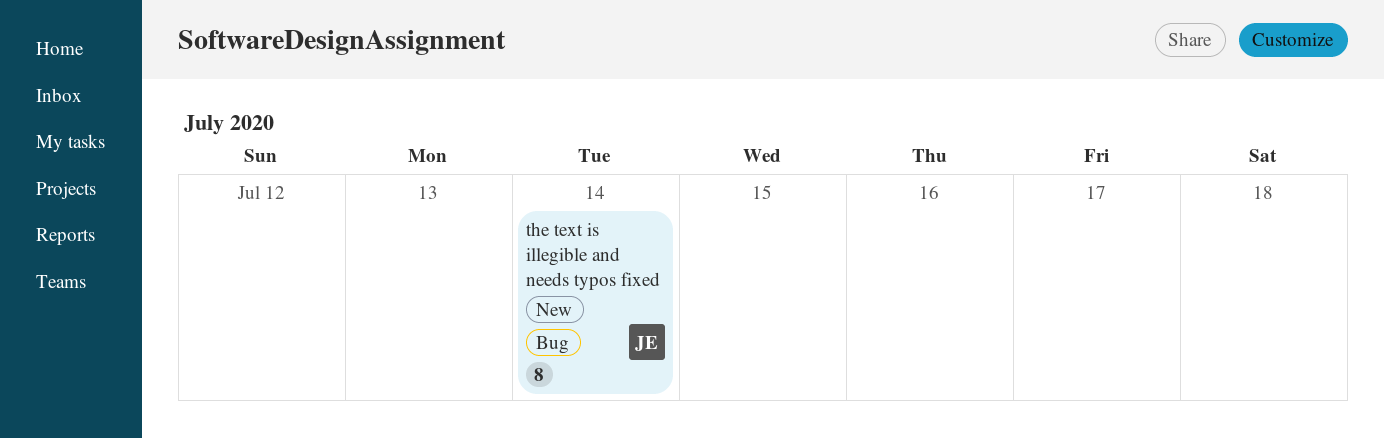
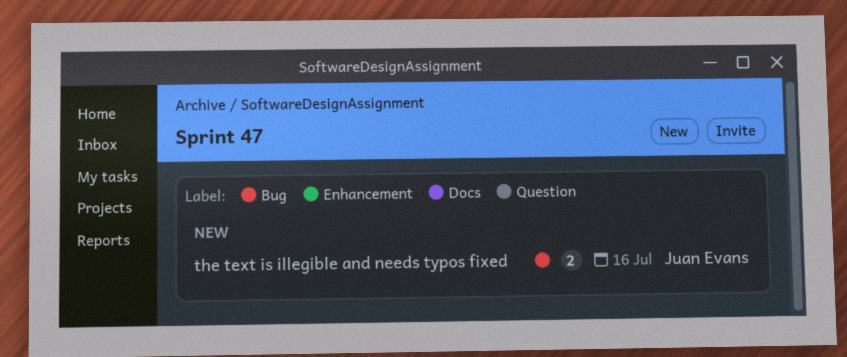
the text is illegible and needs typos fixed, estimate: 8 -> 2
the text is illegible and needs typos fixed, due: Jul 14 -> Jul 16

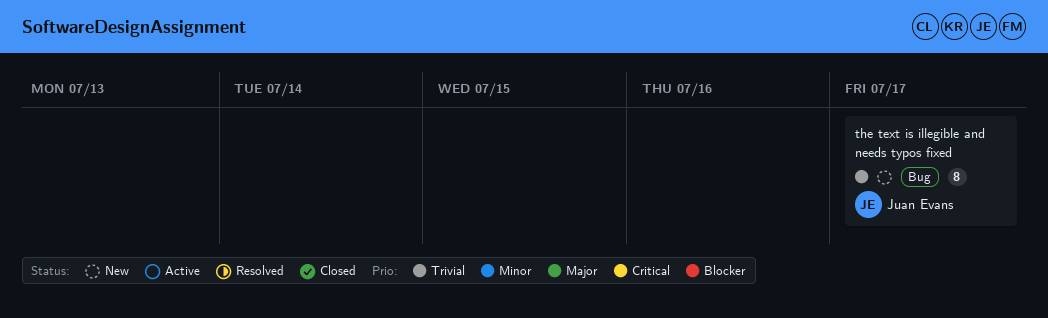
the text is illegible and needs typos fixed, estimate: 2 -> 8
the text is illegible and needs typos fixed, due: Jul 16 -> Jul 17

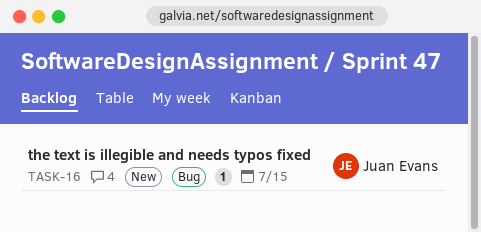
the text is illegible and needs typos fixed, estimate: 8 -> 1
the text is illegible and needs typos fixed, due: Jul 17 -> Jul 15

